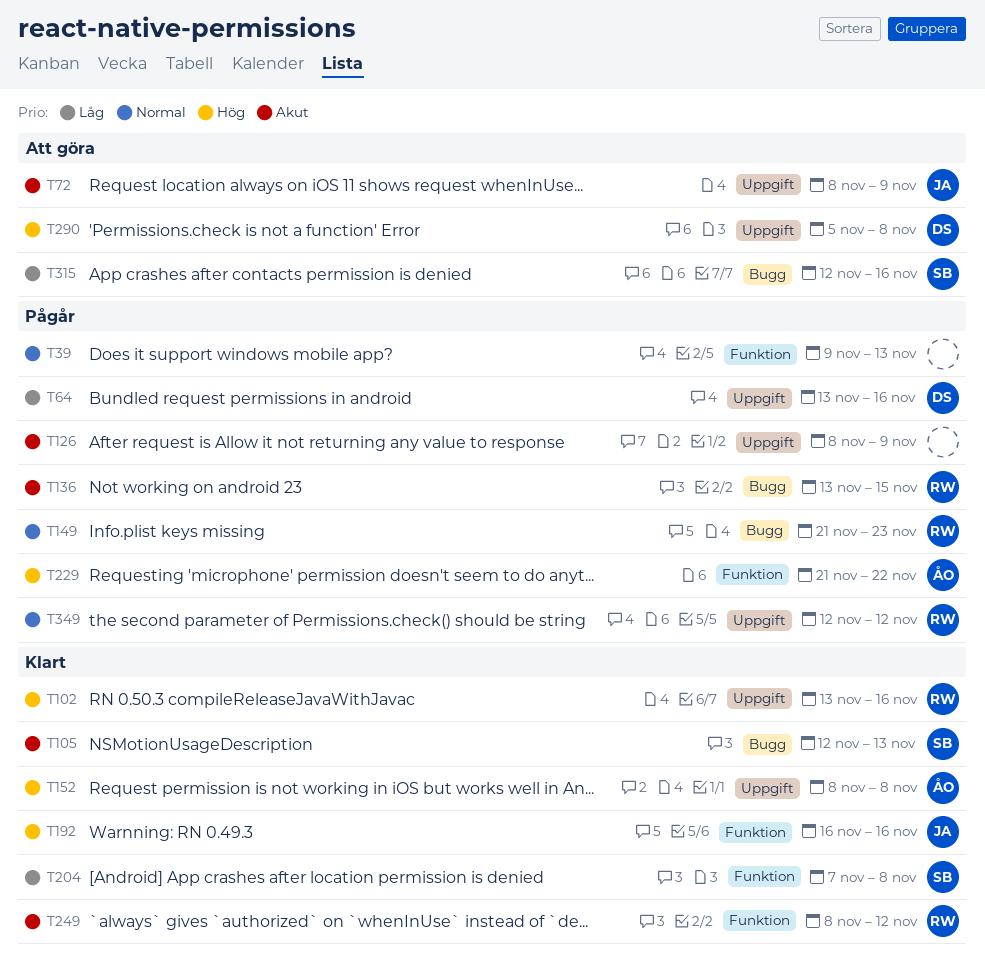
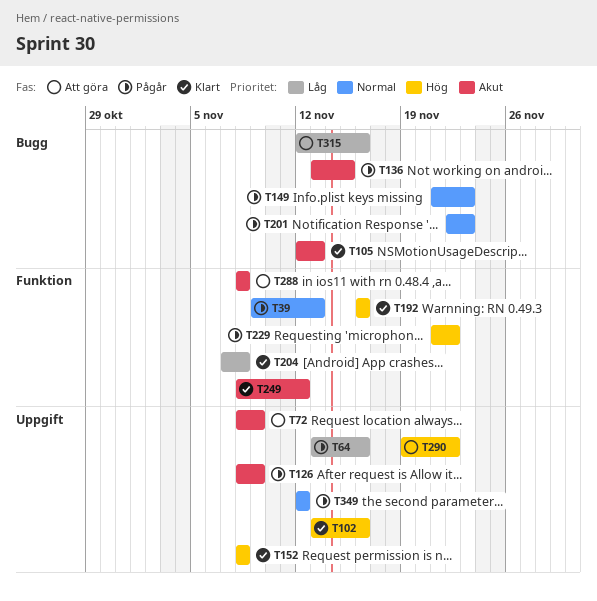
T201: none -> present
T288: none -> present
T290, start: Nov 5 -> Nov 19
T290, due: Nov 8 -> Nov 22

